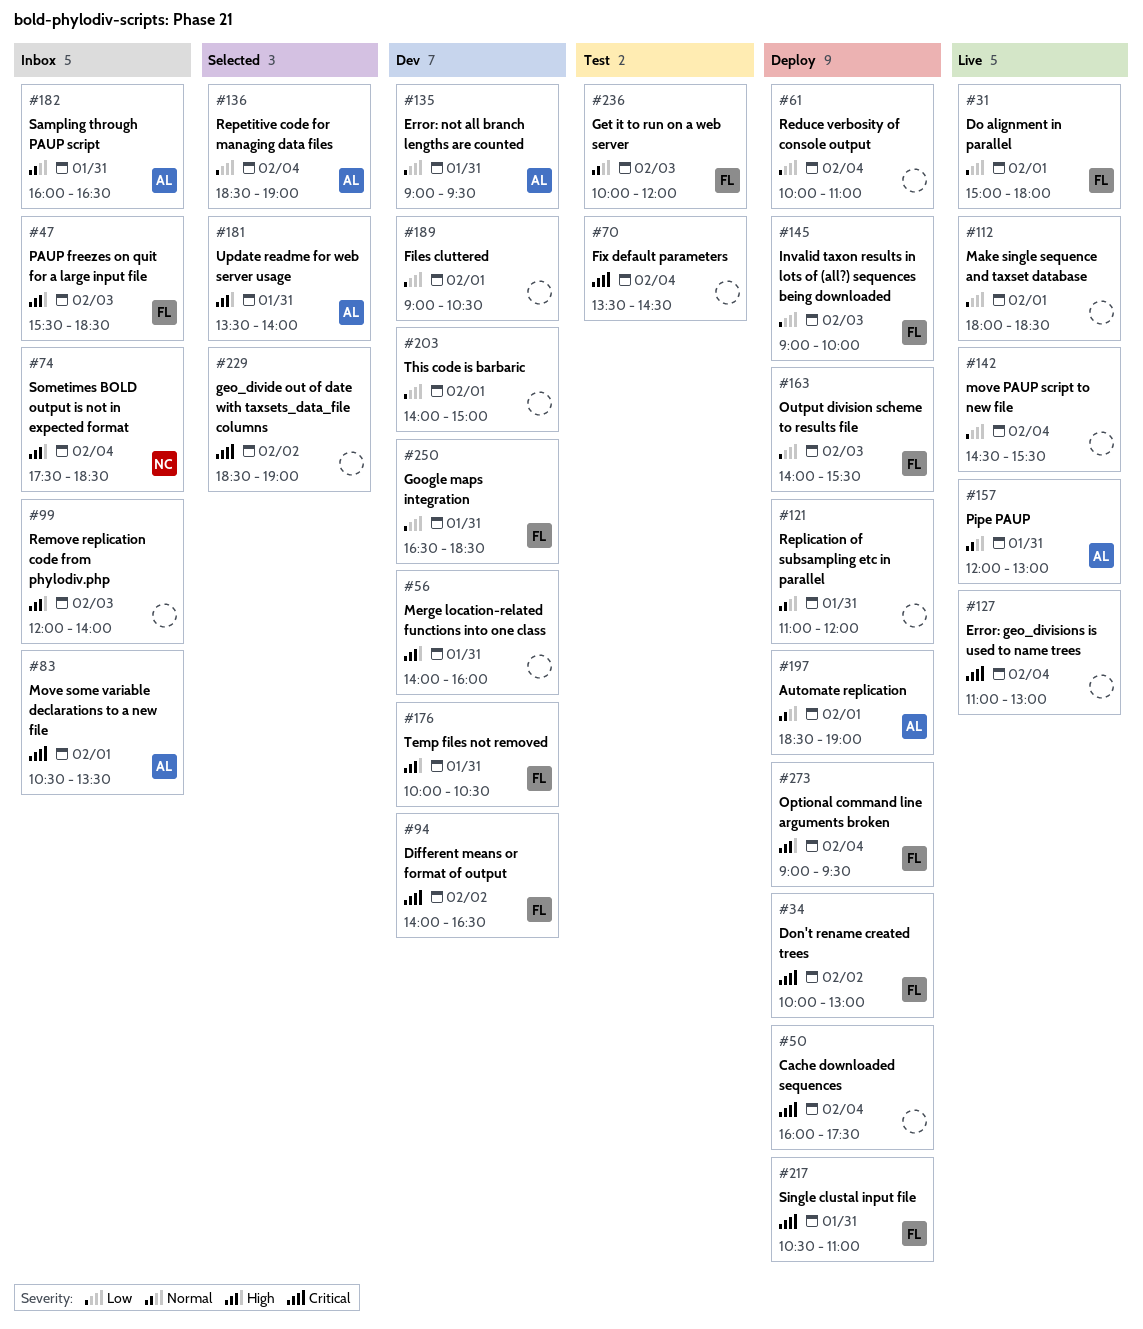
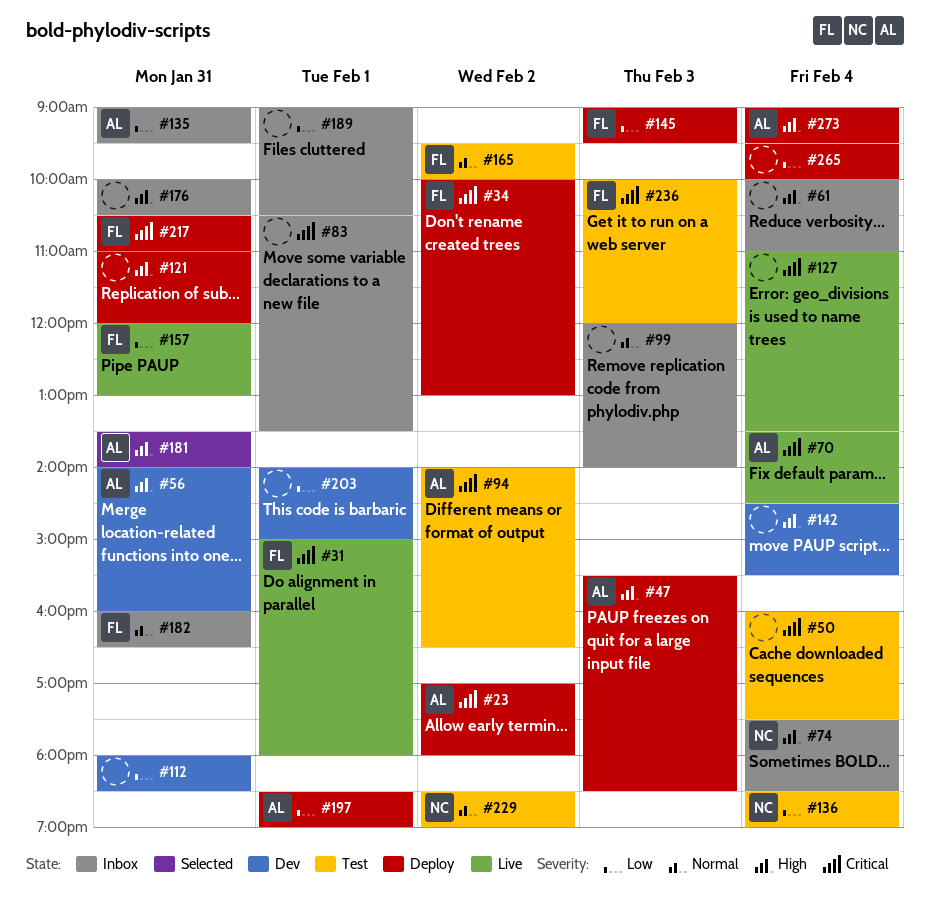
#23: none -> present
#31, priority: Low -> Critical
#47, status: Inbox -> Deploy
#47, owner: FL -> AL
#50, status: Deploy -> Test
#56, owner: none -> AL
#61, status: Deploy -> Inbox
#61, priority: Low -> High
#70, status: Test -> Live
#70, owner: none -> AL
#83, owner: AL -> none
#94, status: Dev -> Test
#94, owner: FL -> AL
#99, priority: High -> Normal
#112, status: Live -> Dev
#112, day: Feb 1 -> Jan 31
#121, priority: Normal -> High
#127, ends: 13:00 -> 13:30
#135, status: Dev -> Inbox
#136, status: Selected -> Test
#136, owner: AL -> NC
#142, status: Live -> Dev
#142, priority: Low -> High
#145, ends: 10:00 -> 09:30
#157, owner: AL -> FL
#157, priority: Normal -> Low
#163: present -> none
#165: none -> present
#176, status: Dev -> Inbox
#176, owner: FL -> none
#182, owner: AL -> FL
#189, status: Dev -> Inbox
#197, priority: Normal -> Low
#229, status: Selected -> Test
#229, owner: none -> NC
#229, priority: Critical -> Normal
#236, priority: Normal -> Critical
#250: present -> none
#265: none -> present
#273, owner: FL -> AL

